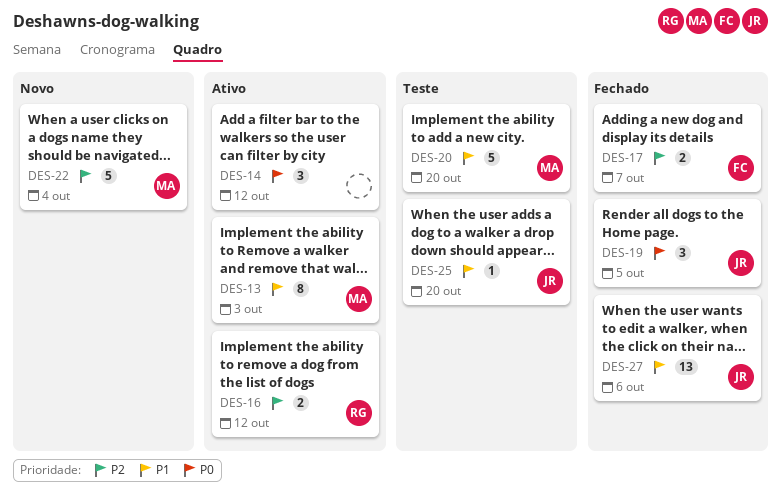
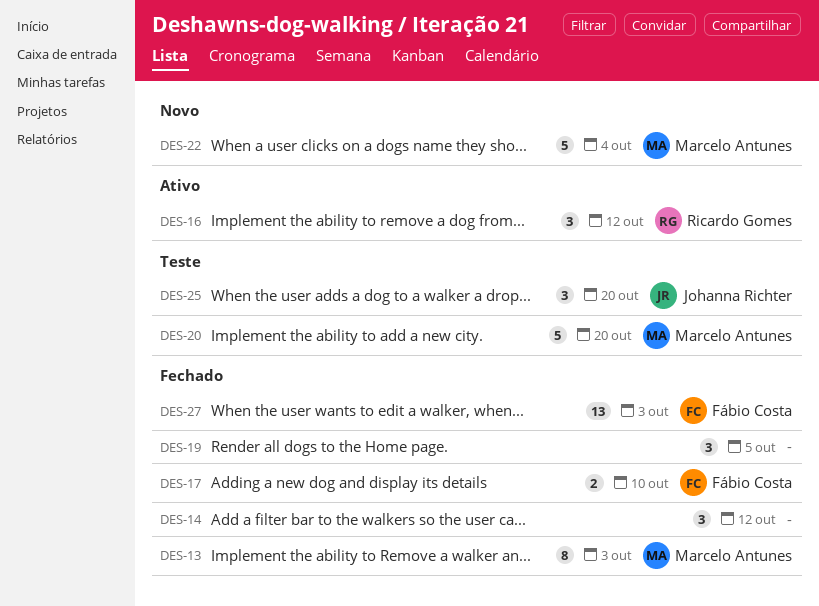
DES-13, status: Ativo -> Fechado
DES-14, status: Ativo -> Fechado
DES-16, estimate: 2 -> 3
DES-17, due: Oct 7 -> Oct 10
DES-19, owner: Johanna Richter -> none
DES-25, estimate: 1 -> 3
DES-27, owner: Johanna Richter -> Fábio Costa
DES-27, due: Oct 6 -> Oct 3

